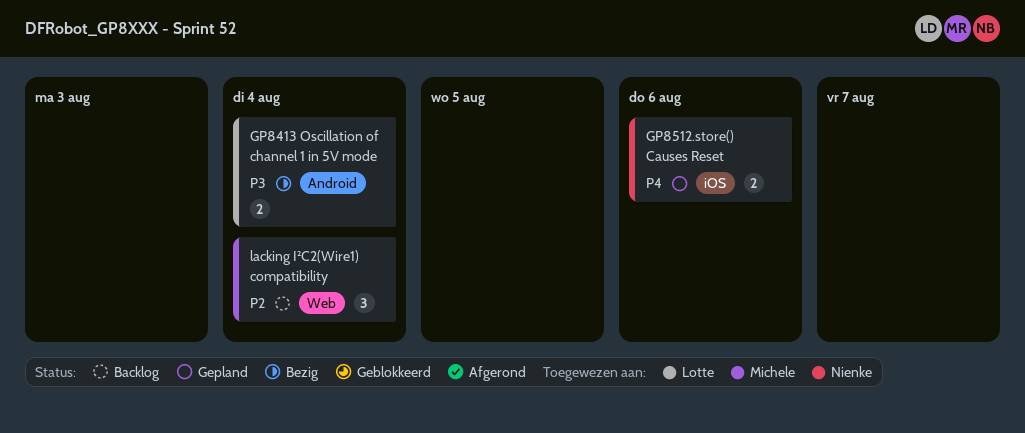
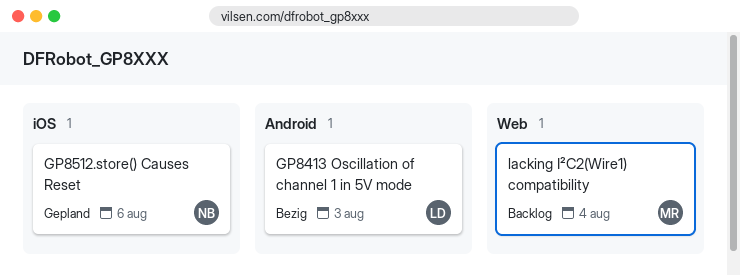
GP8413 Oscillation of channel 1 in 5V mode, due: Aug 4 -> Aug 3

